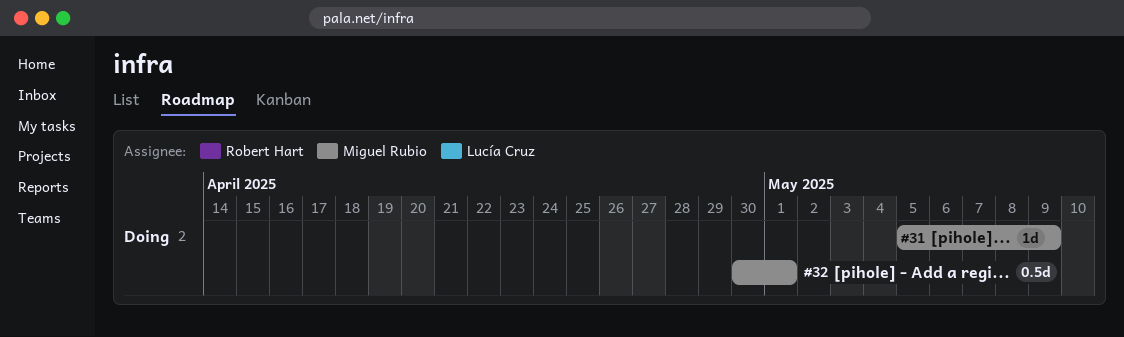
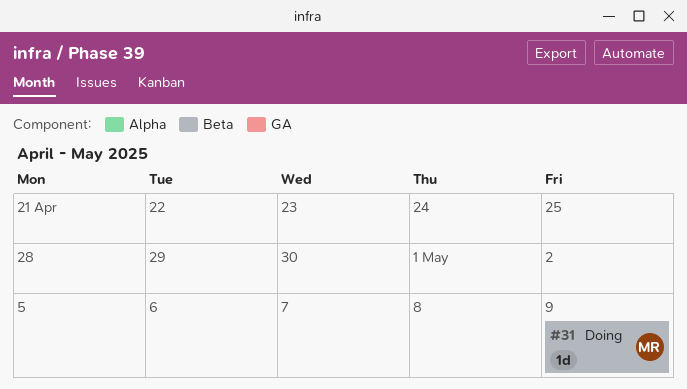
#32: present -> none

